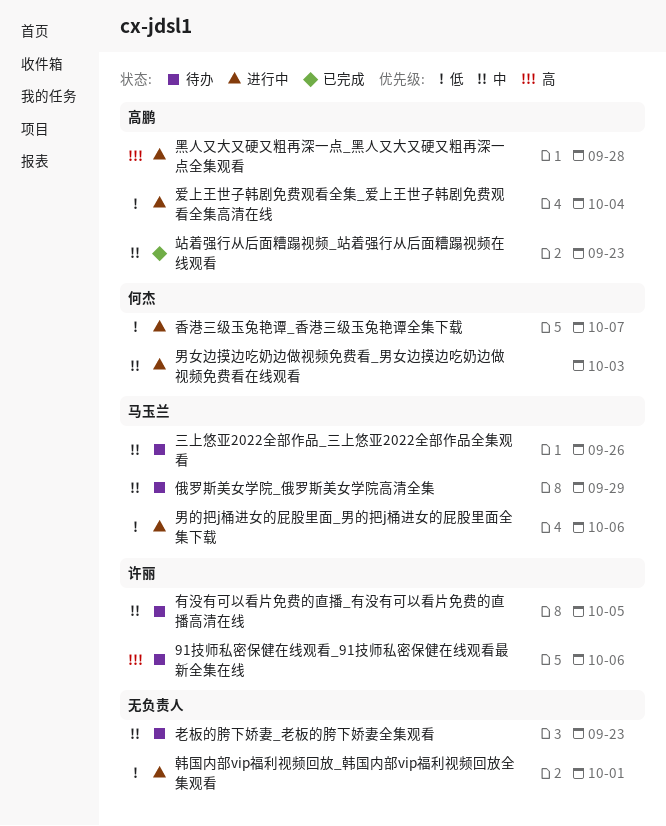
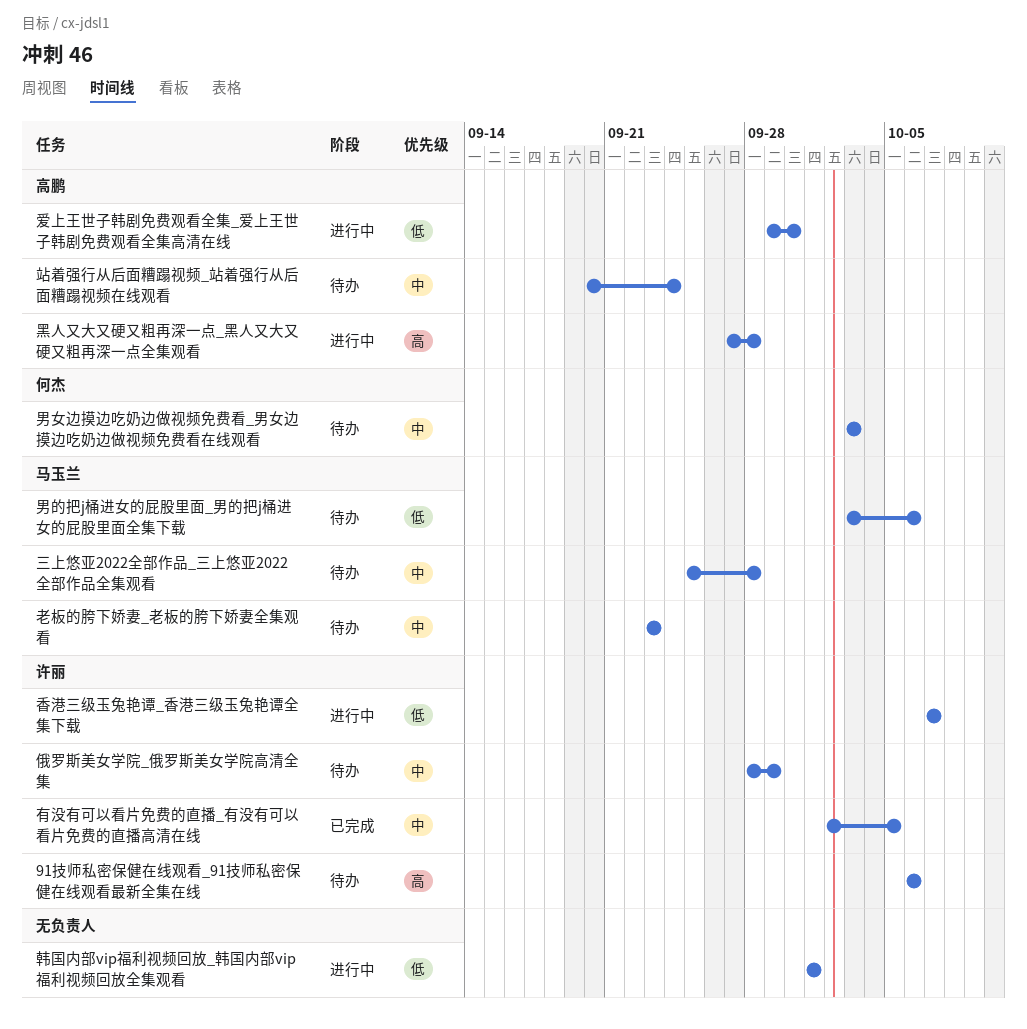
三上悠亚2022全部作品_三上悠亚2022全部作品全集观看, due: Sep 26 -> Sep 28
俄罗斯美女学院_俄罗斯美女学院高清全集, owner: 马玉兰 -> 许丽
有没有可以看片免费的直播_有没有可以看片免费的直播高清在线, status: 待办 -> 已完成
爱上王世子韩剧免费观看全集_爱上王世子韩剧免费观看全集高清在线, due: Oct 4 -> Sep 30
男女边摸边吃奶边做视频免费看_男女边摸边吃奶边做视频免费看在线观看, status: 进行中 -> 待办
男的把j桶进女的屁股里面_男的把j桶进女的屁股里面全集下载, status: 进行中 -> 待办
站着强行从后面糟蹋视频_站着强行从后面糟蹋视频在线观看, status: 已完成 -> 待办
站着强行从后面糟蹋视频_站着强行从后面糟蹋视频在线观看, due: Sep 23 -> Sep 24
老板的胯下娇妻_老板的胯下娇妻全集观看, owner: none -> 马玉兰
香港三级玉兔艳谭_香港三级玉兔艳谭全集下载, owner: 何杰 -> 许丽

